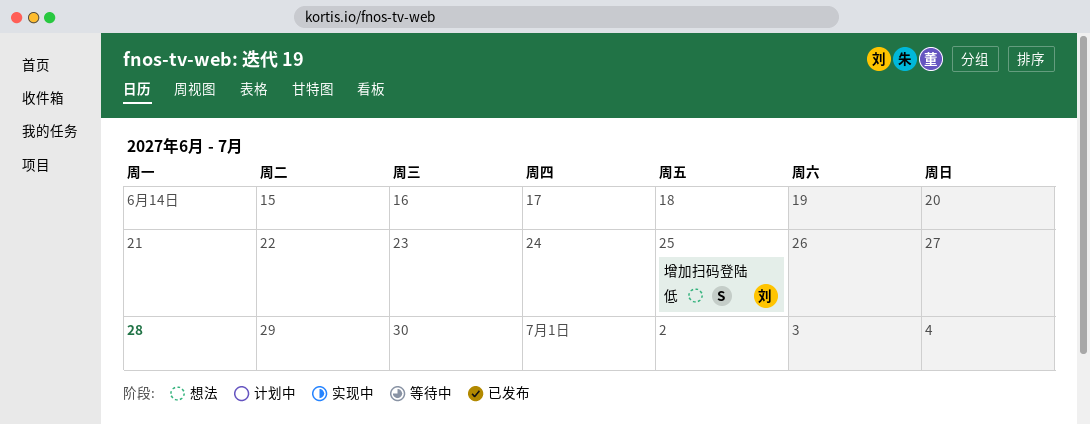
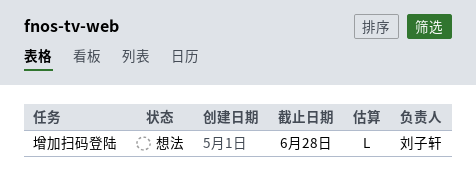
增加扫码登陆, estimate: S -> L
增加扫码登陆, due: Jun 25 -> Jun 28

